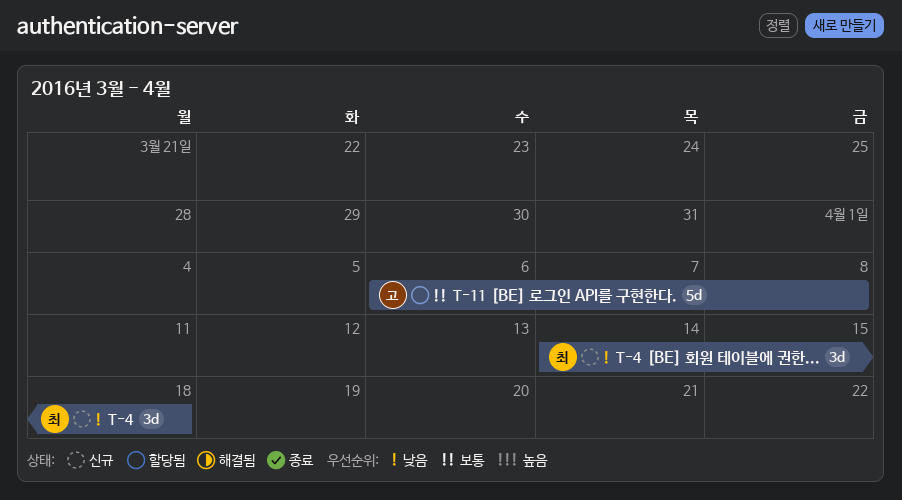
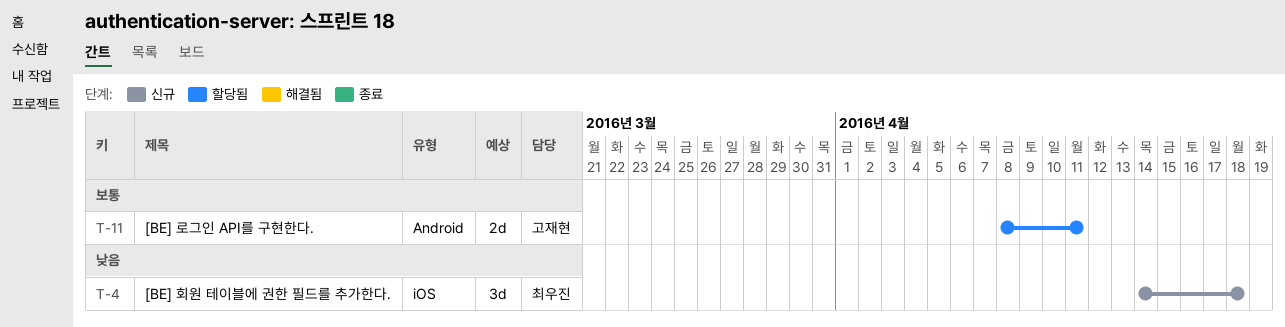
T-11, estimate: 5d -> 2d
T-11, start: Apr 6 -> Apr 8
T-11, due: Apr 8 -> Apr 11

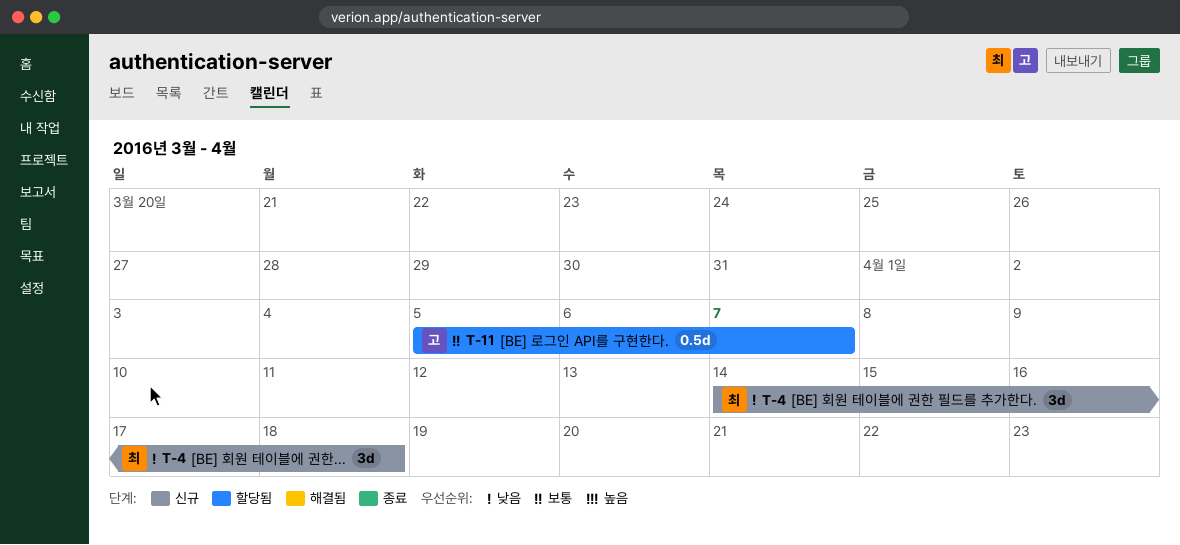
T-11, estimate: 2d -> 0.5d
T-11, start: Apr 8 -> Apr 5
T-11, due: Apr 11 -> Apr 7

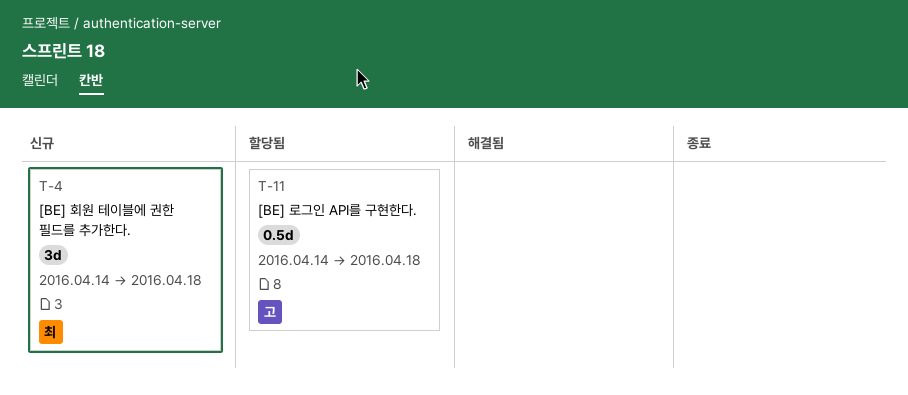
T-11, start: Apr 5 -> Apr 14
T-11, due: Apr 7 -> Apr 18

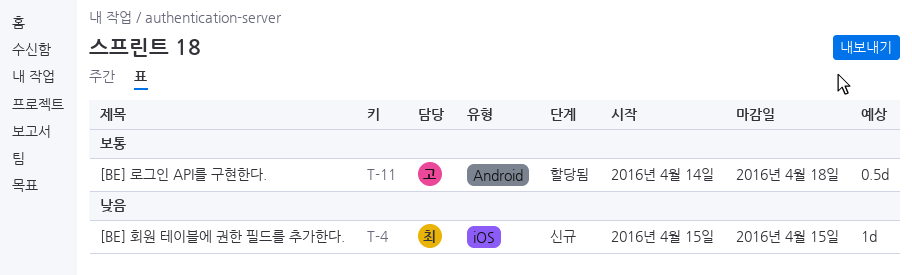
T-4, estimate: 3d -> 1d
T-4, start: Apr 14 -> Apr 15
T-4, due: Apr 18 -> Apr 15

